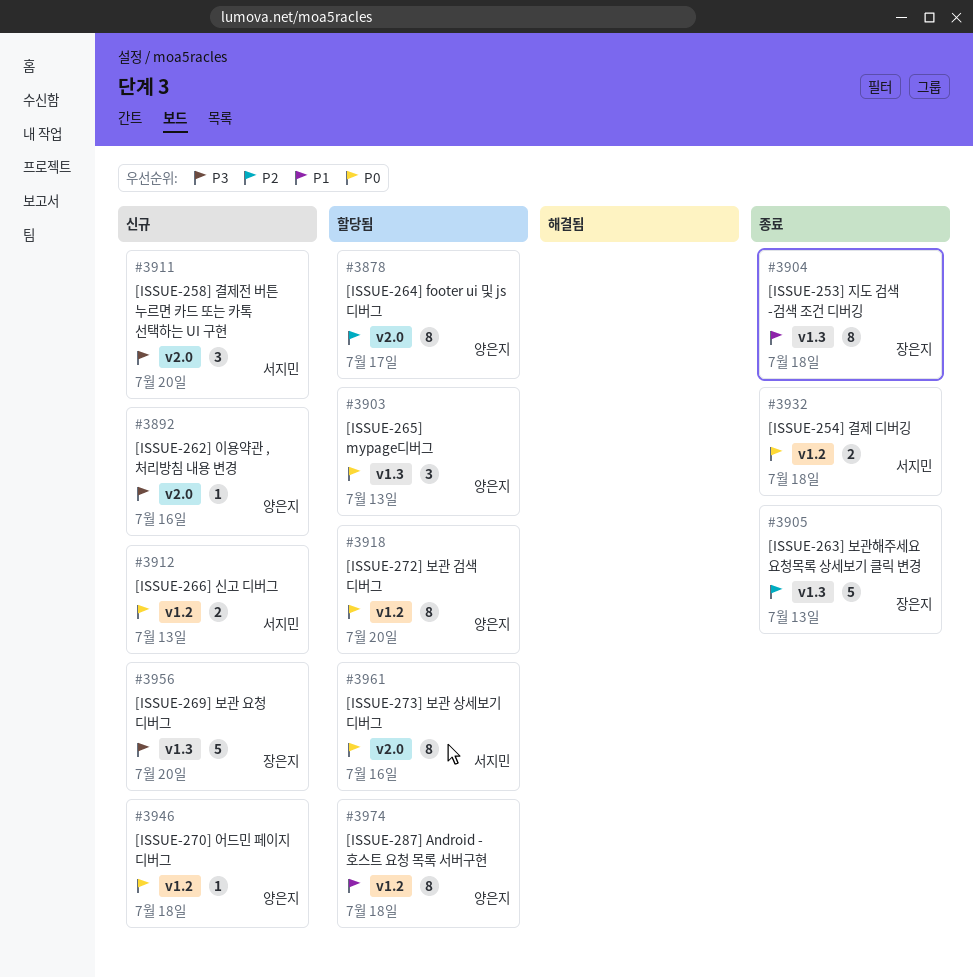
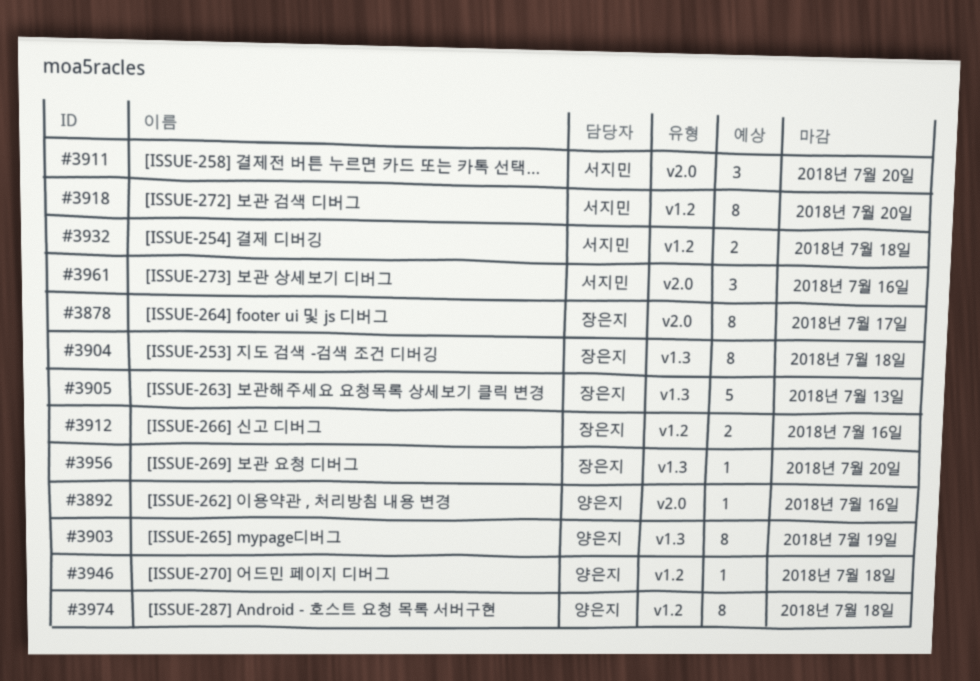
#3878, owner: 양은지 -> 장은지
#3903, estimate: 3 -> 8
#3903, due: Jul 13 -> Jul 19
#3912, owner: 서지민 -> 장은지
#3912, due: Jul 13 -> Jul 16
#3918, owner: 양은지 -> 서지민
#3956, estimate: 5 -> 1
#3961, estimate: 8 -> 3

